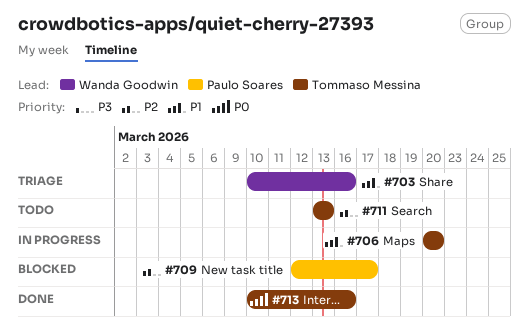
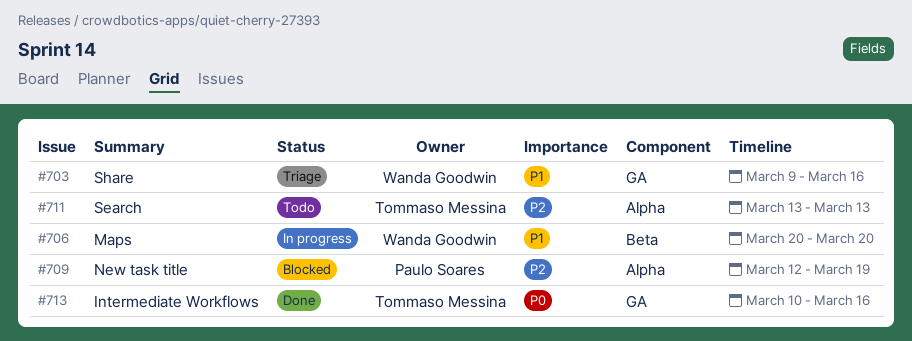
#703, start: Mar 10 -> Mar 9
#706, owner: Tommaso Messina -> Wanda Goodwin
#709, due: Mar 17 -> Mar 19

